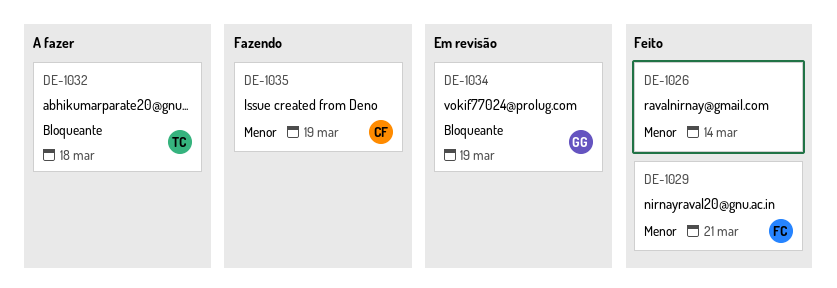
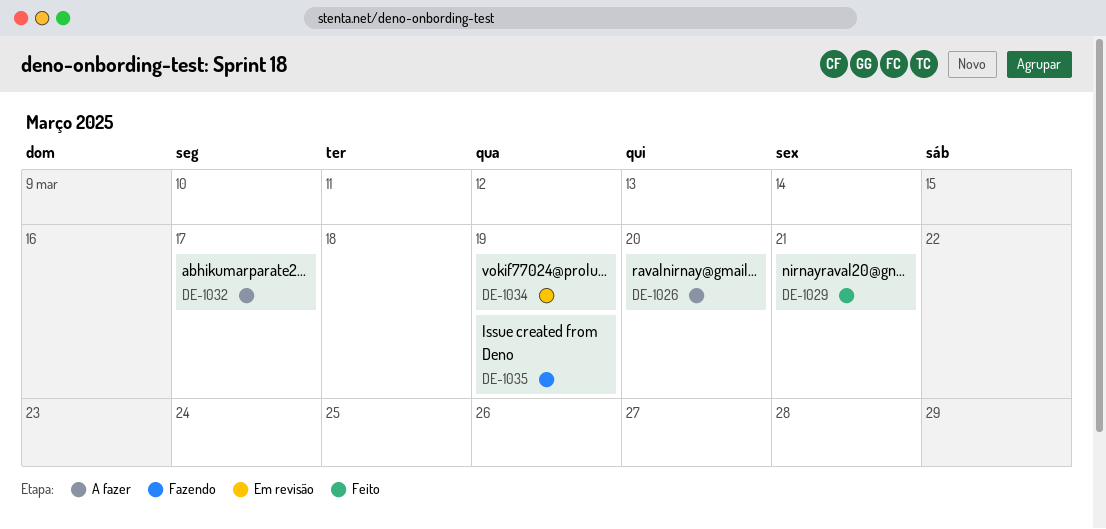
DE-1026, status: Feito -> A fazer
DE-1026, due: Mar 14 -> Mar 20
DE-1032, due: Mar 18 -> Mar 17

